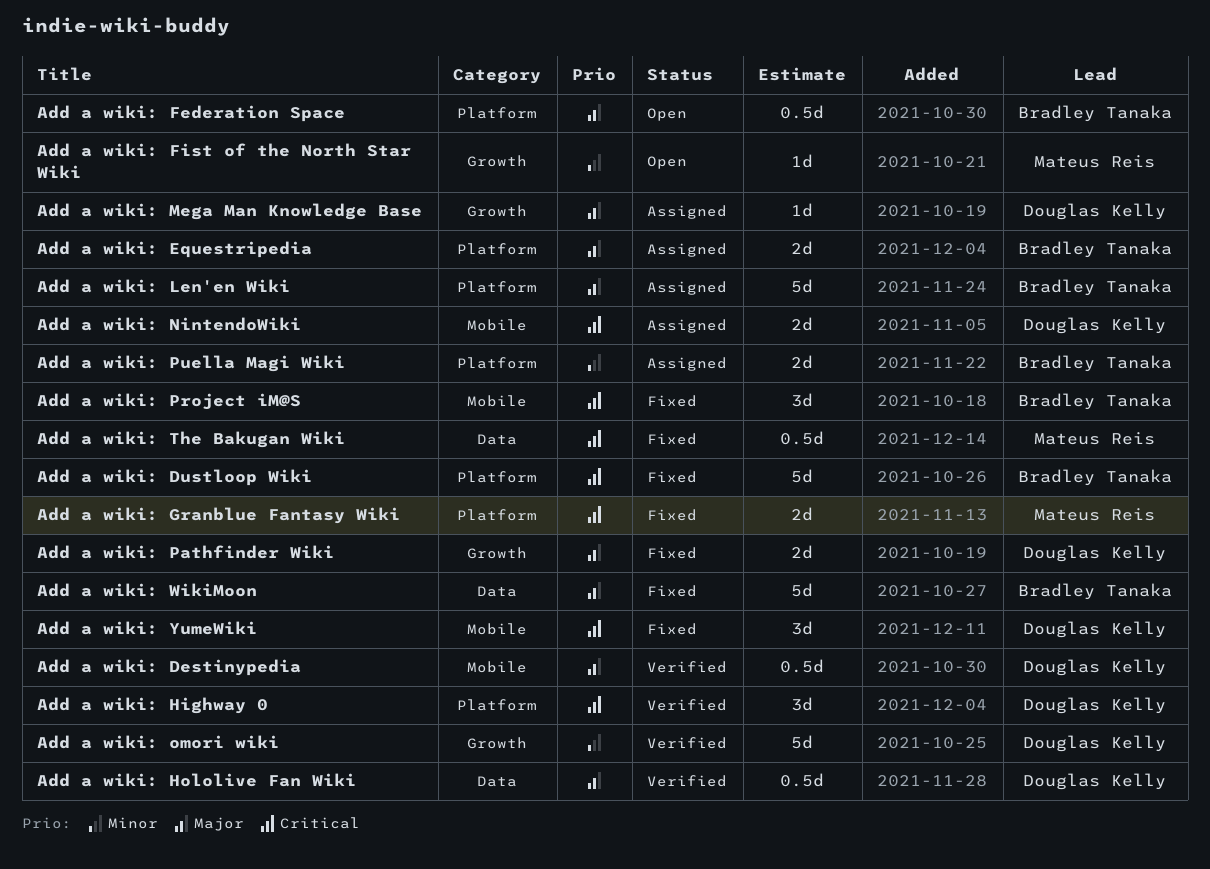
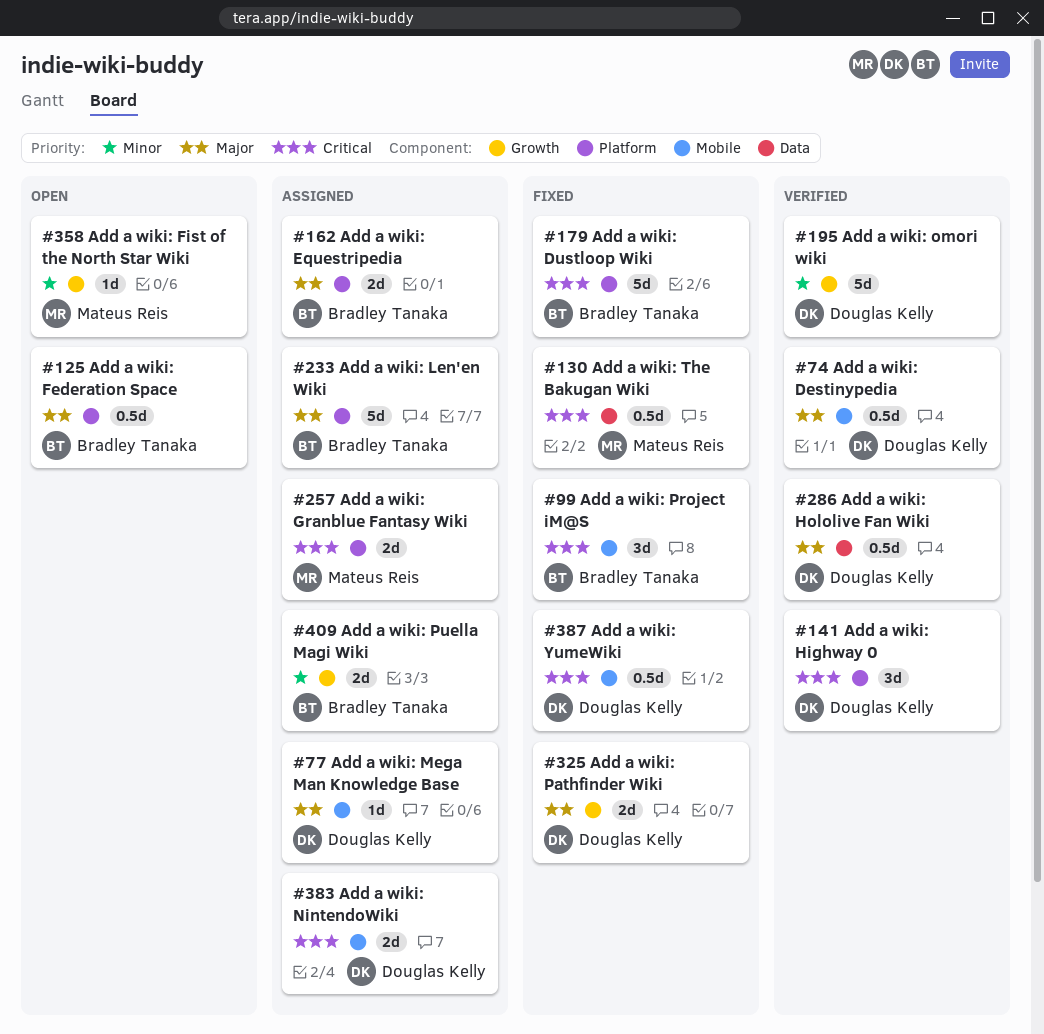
Add a wiki: Granblue Fantasy Wiki, status: Fixed -> Assigned
Add a wiki: Mega Man Knowledge Base, label: Growth -> Mobile
Add a wiki: Puella Magi Wiki, label: Platform -> Growth
Add a wiki: WikiMoon: present -> none
Add a wiki: YumeWiki, estimate: 3d -> 0.5d

